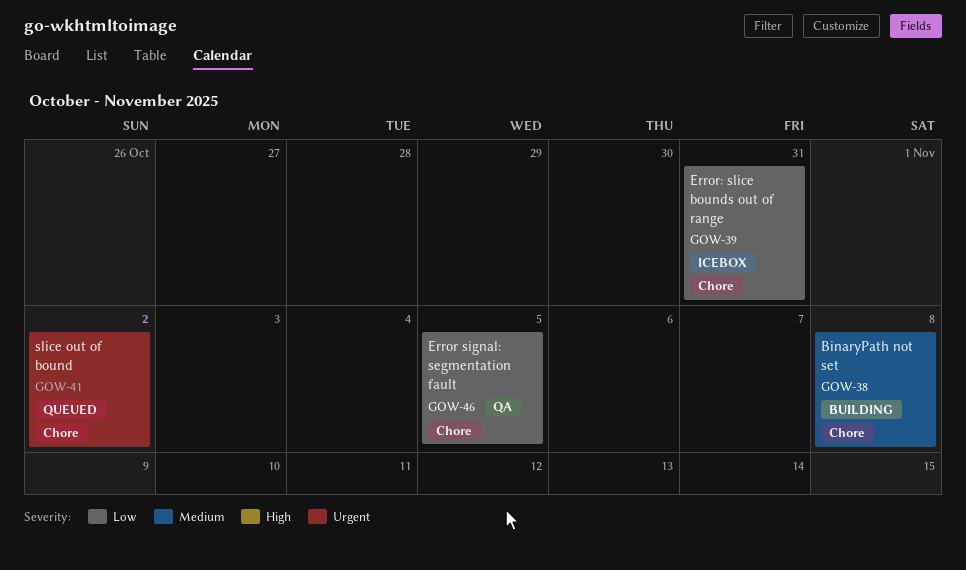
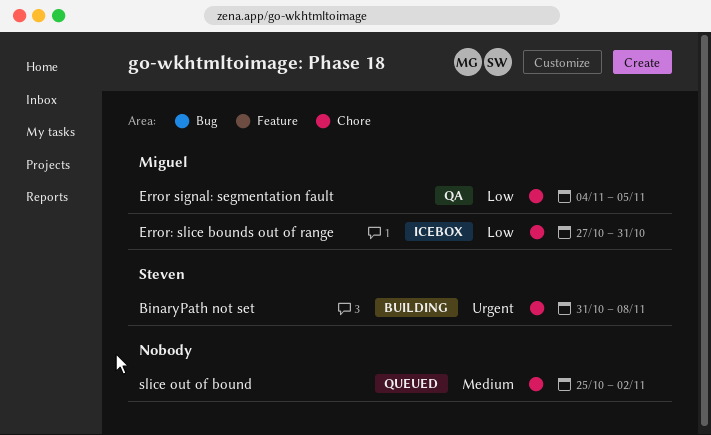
BinaryPath not set, priority: Medium -> Urgent
slice out of bound, priority: Urgent -> Medium

